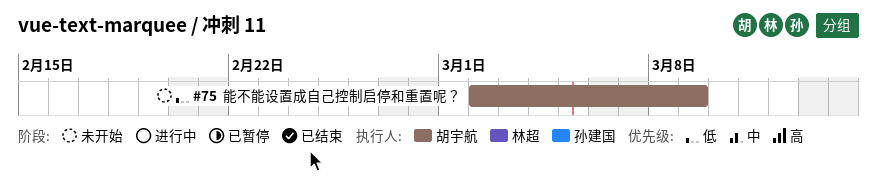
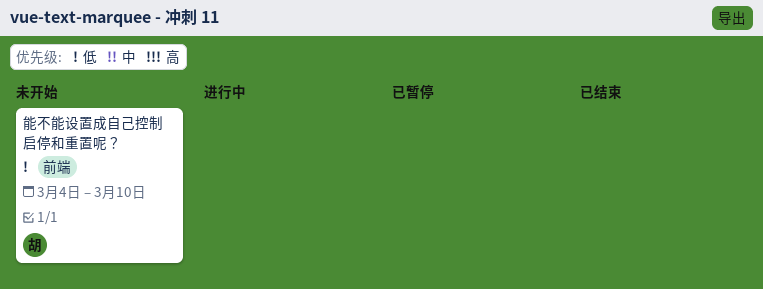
能不能设置成自己控制启停和重置呢？, start: Mar 2 -> Mar 4
能不能设置成自己控制启停和重置呢？, due: Mar 9 -> Mar 10

